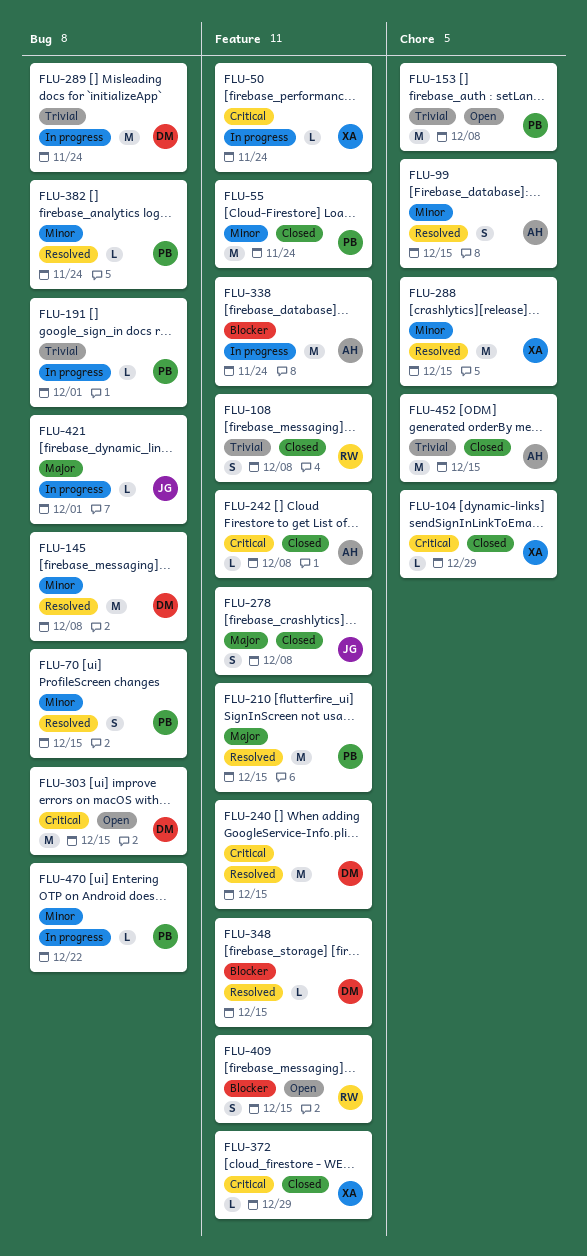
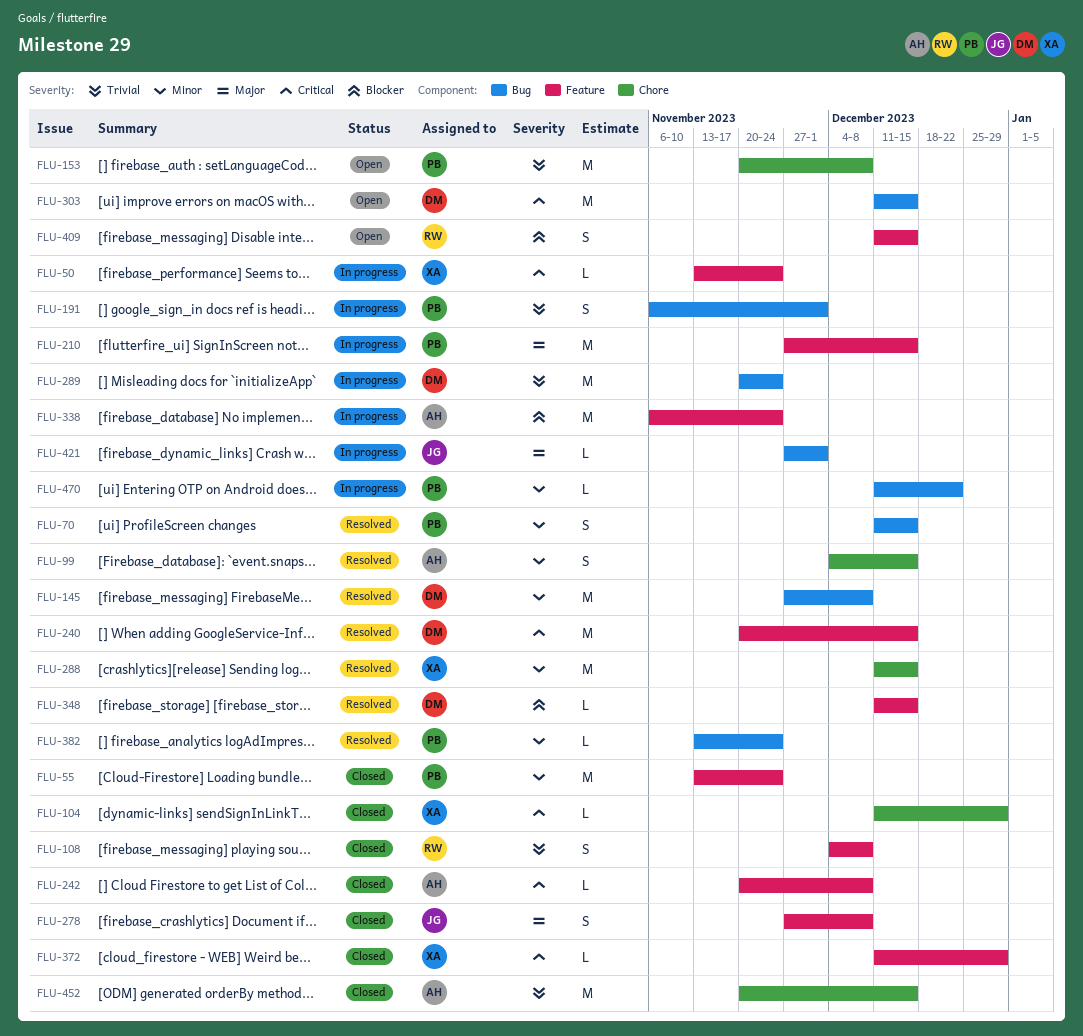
FLU-191, estimate: L -> S
FLU-210, status: Resolved -> In progress

